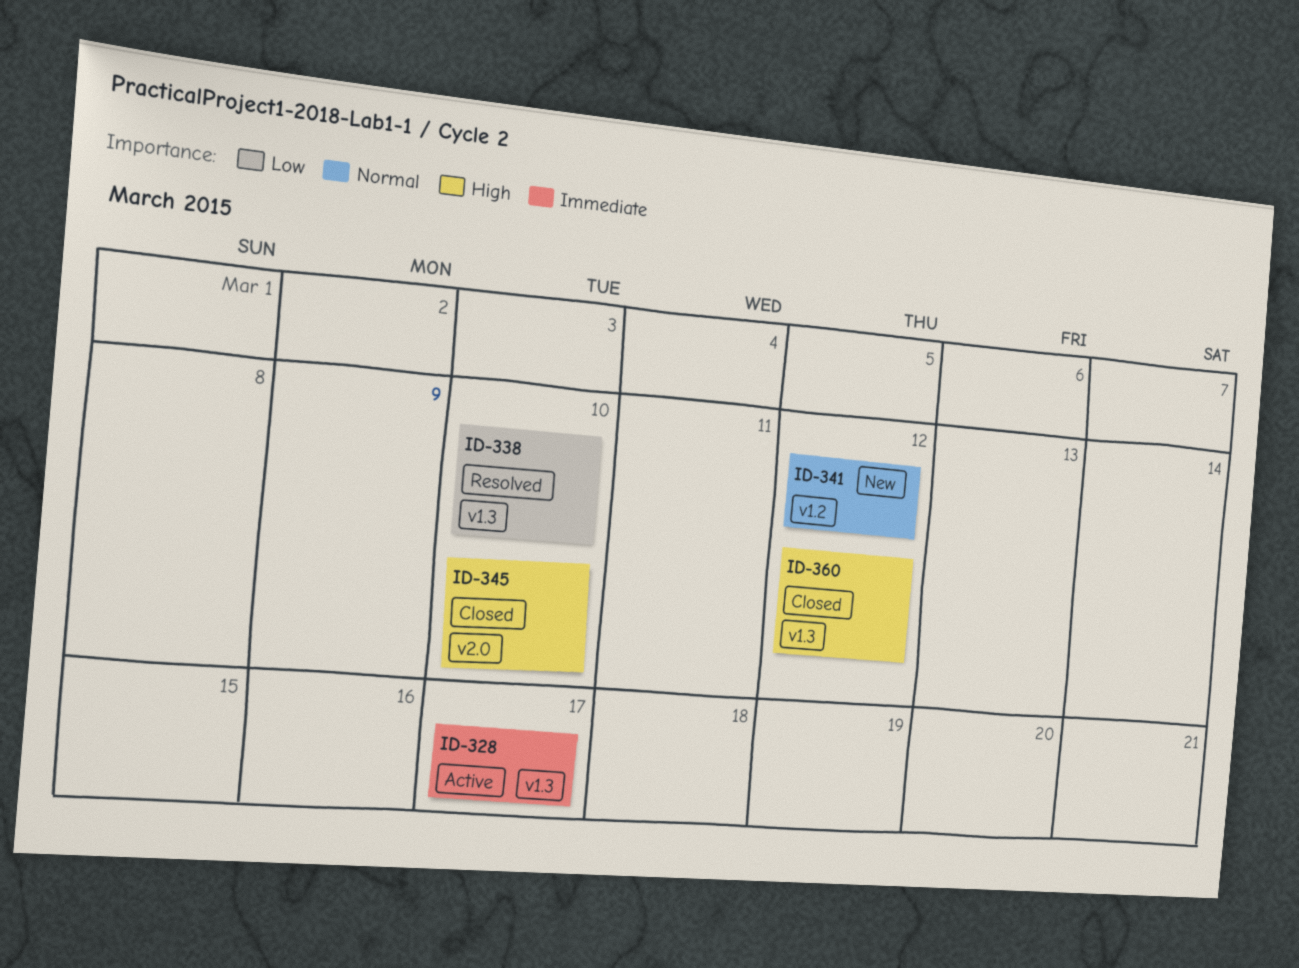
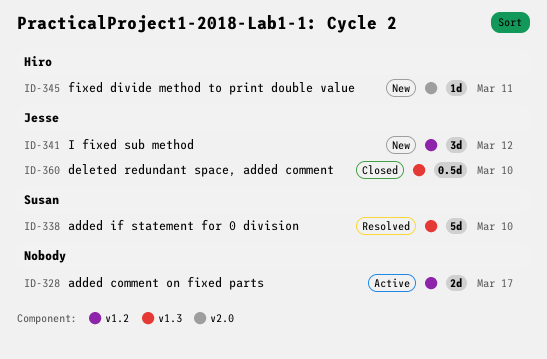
ID-328, label: v1.3 -> v1.2
ID-345, status: Closed -> New
ID-345, due: Mar 10 -> Mar 11
ID-360, due: Mar 12 -> Mar 10

